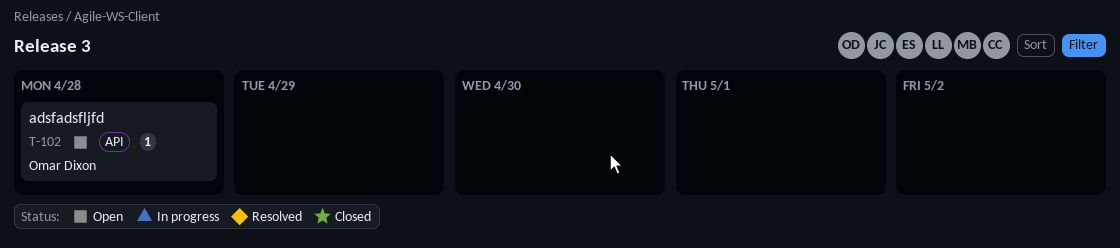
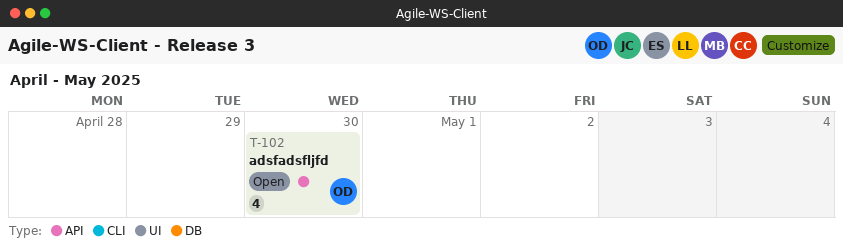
T-102, estimate: 1 -> 4
T-102, due: Apr 28 -> Apr 30

